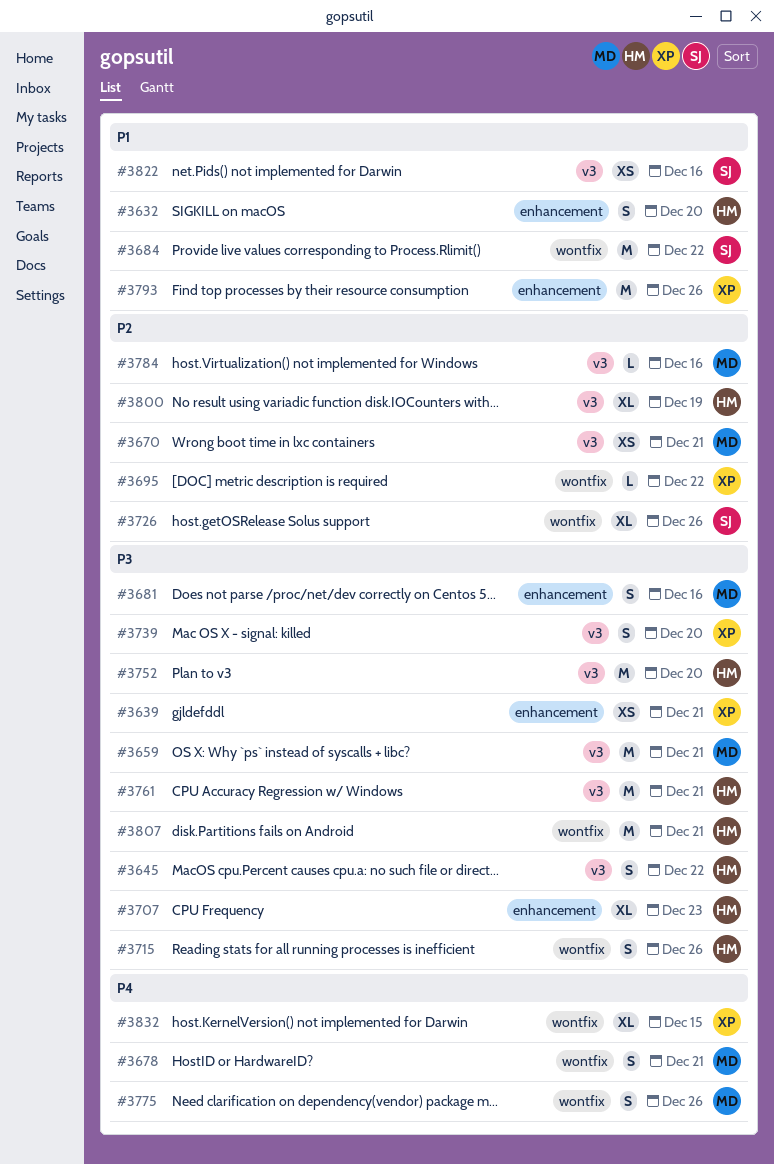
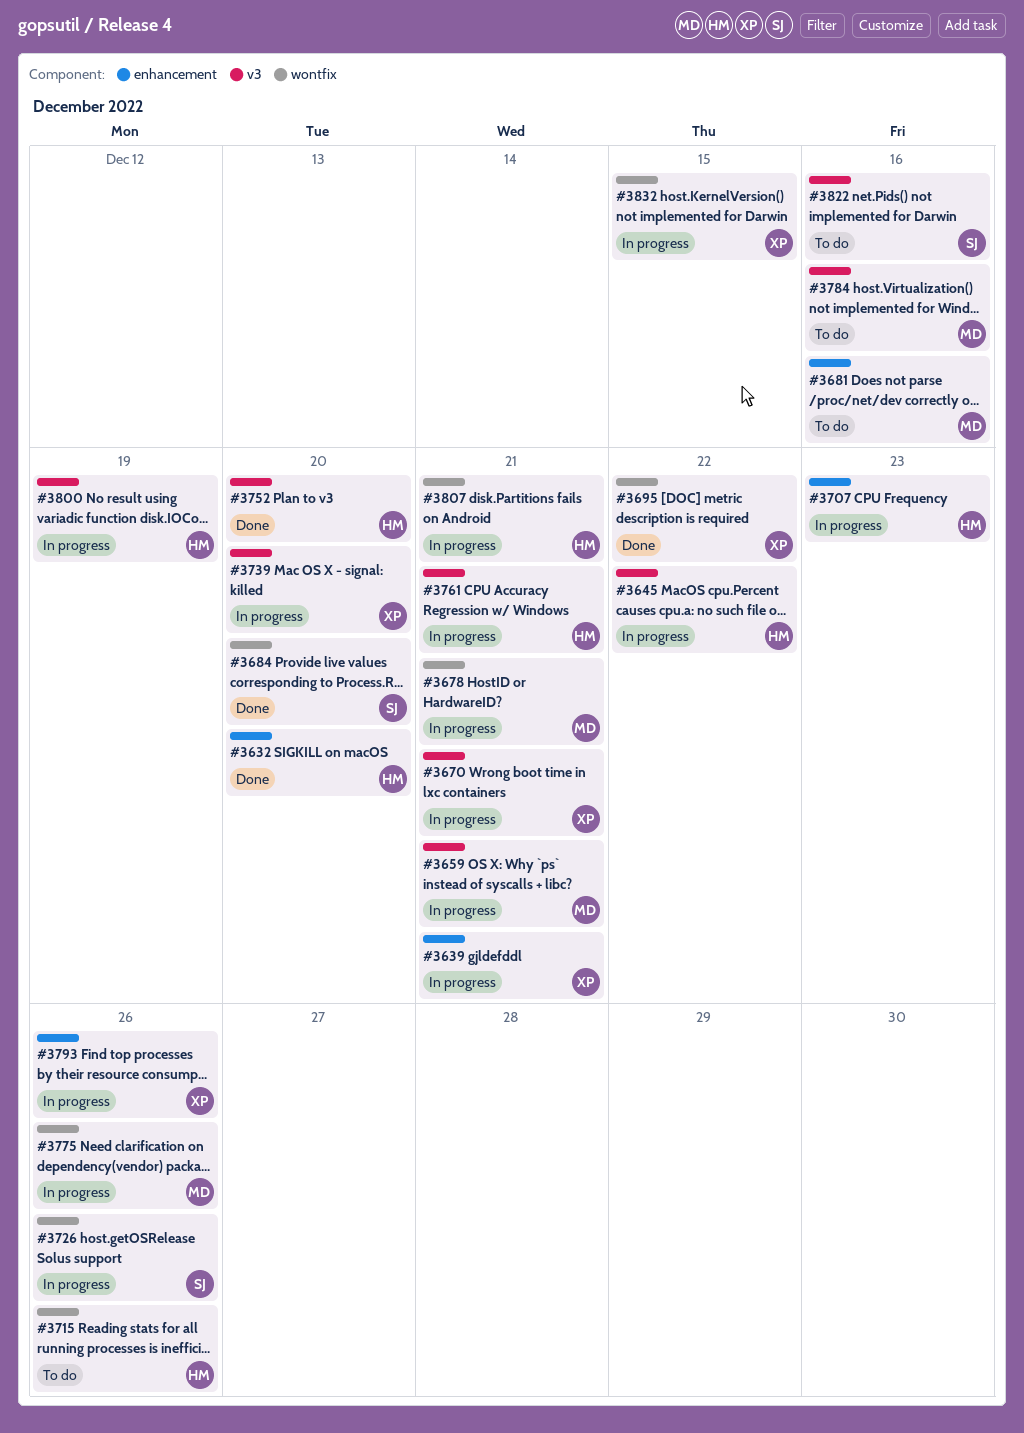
#3670, owner: MD -> XP
#3684, due: Dec 22 -> Dec 20

